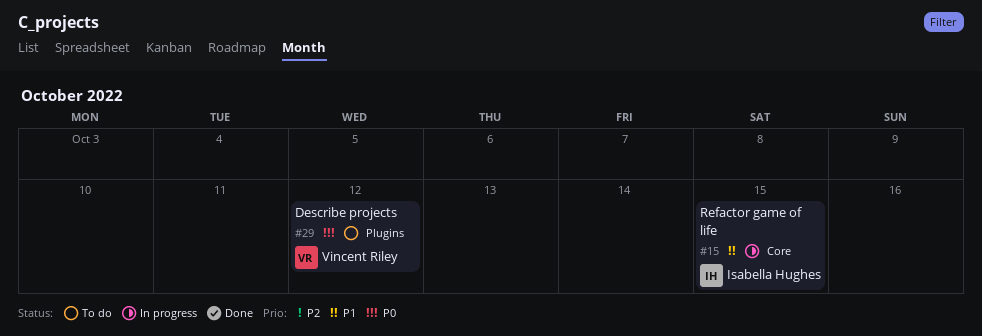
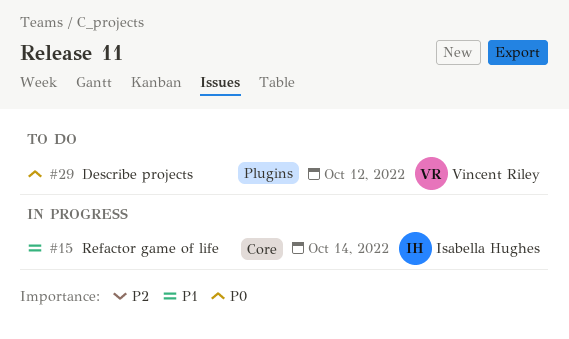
#15, due: Oct 15 -> Oct 14

